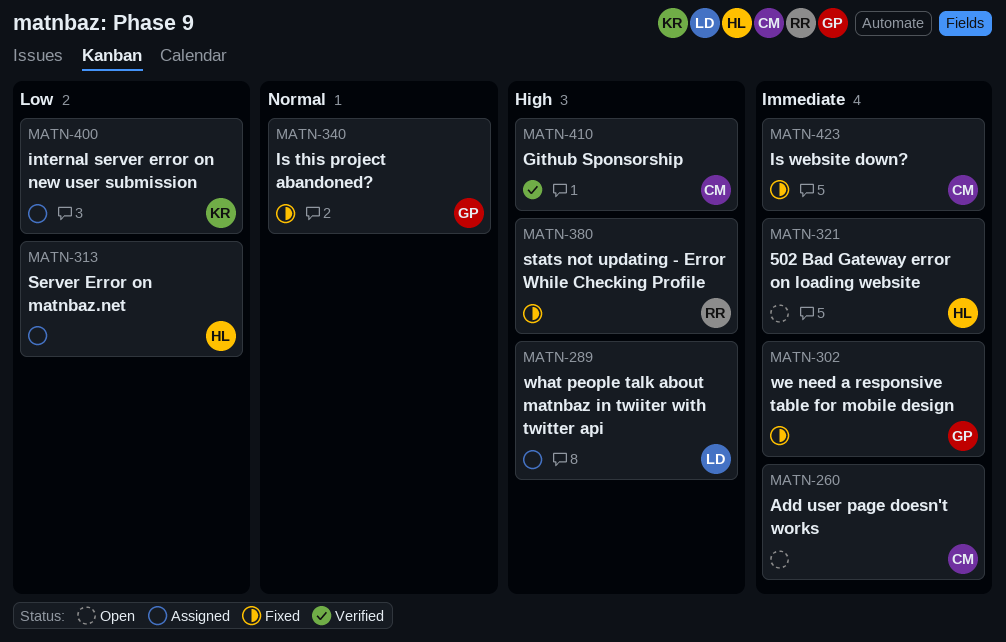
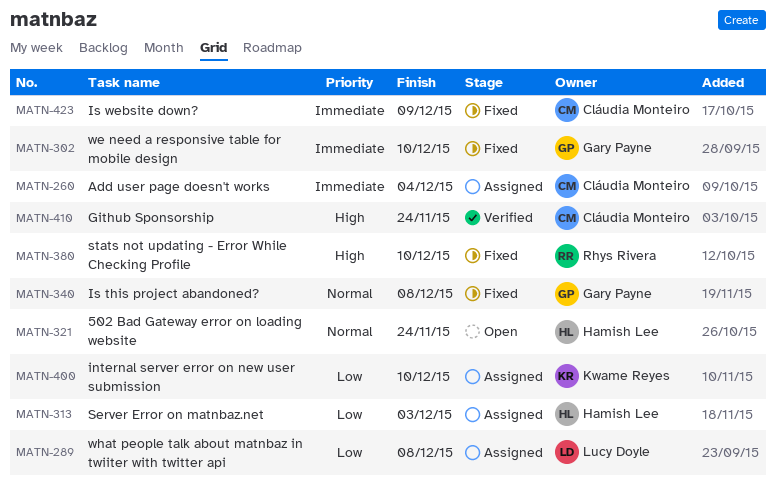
MATN-260, status: Open -> Assigned
MATN-289, priority: High -> Low
MATN-321, priority: Immediate -> Normal

